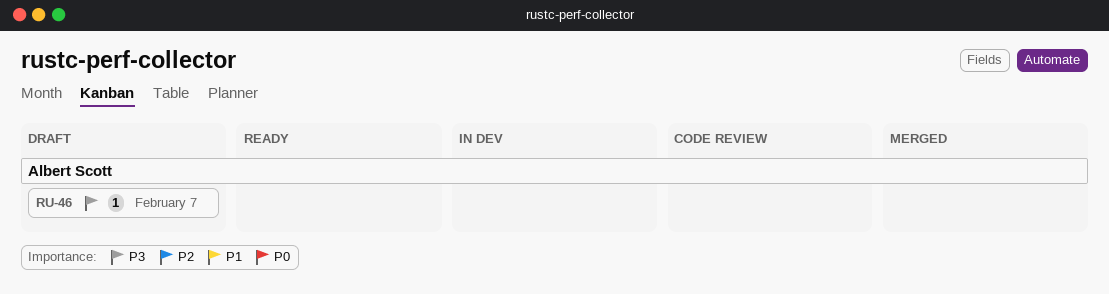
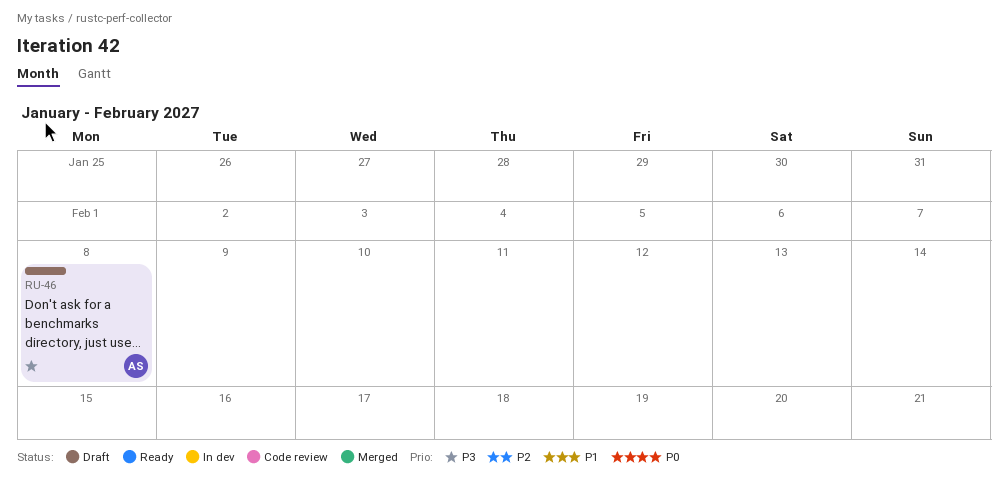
RU-46, due: Feb 7 -> Feb 8

